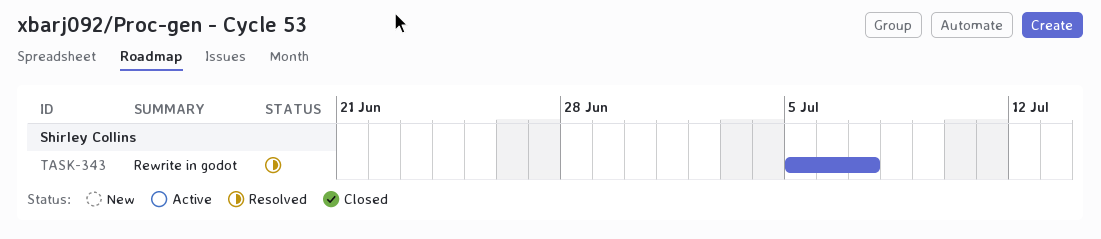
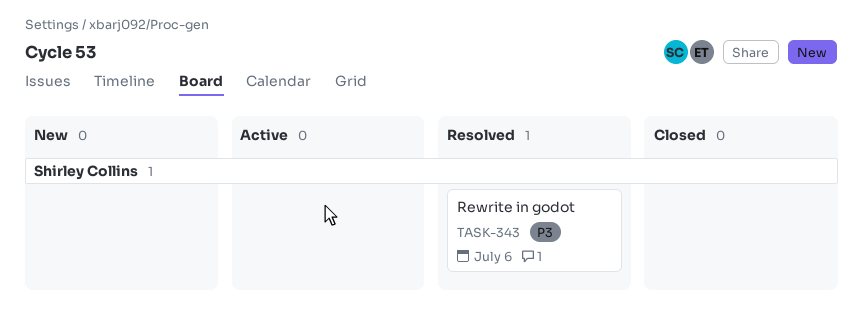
TASK-343, due: Jul 7 -> Jul 6

